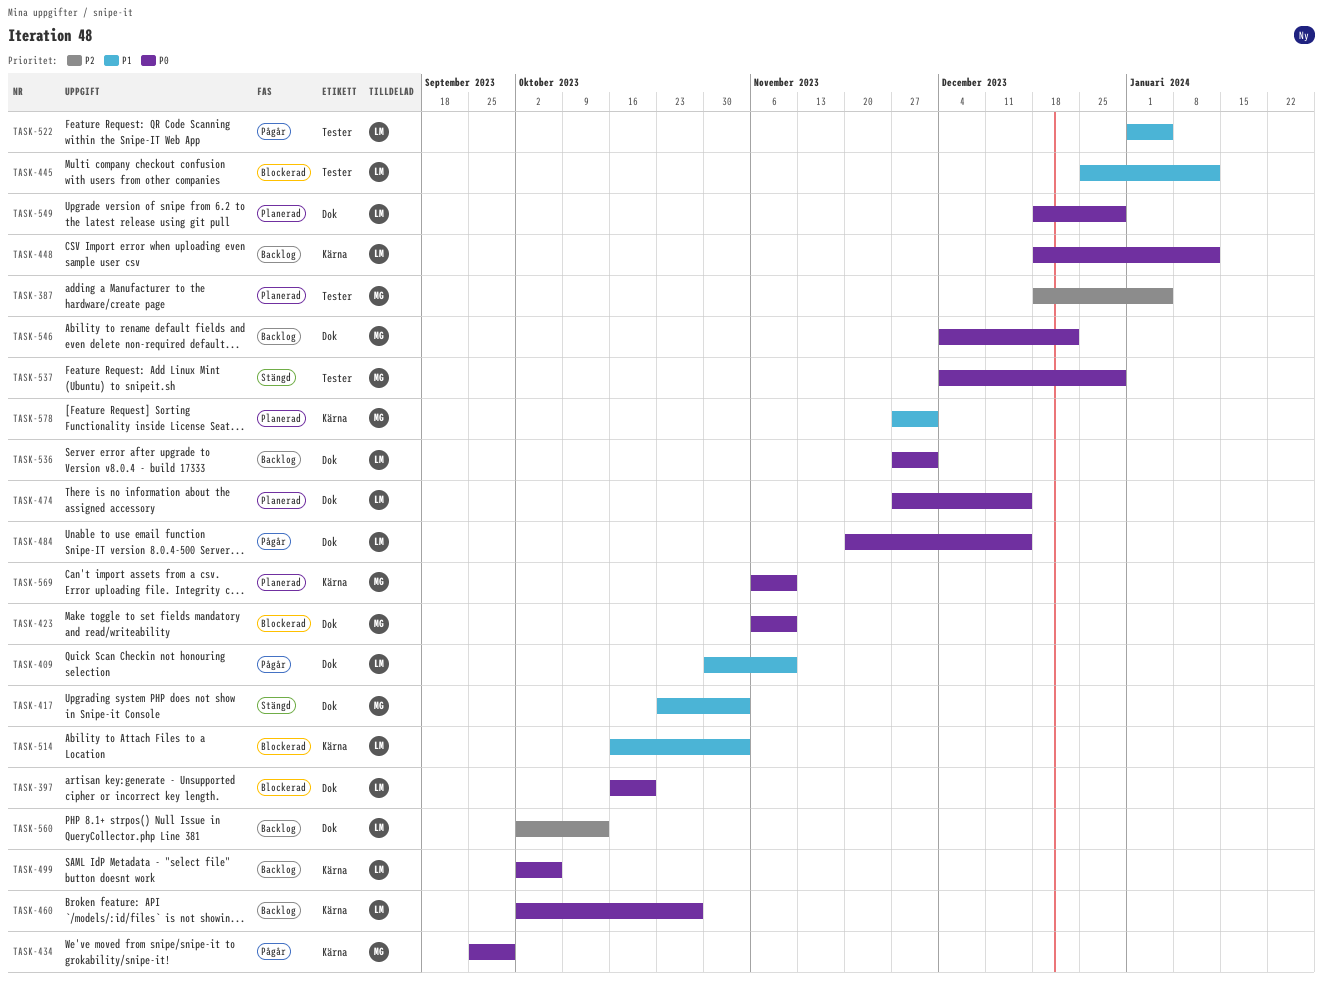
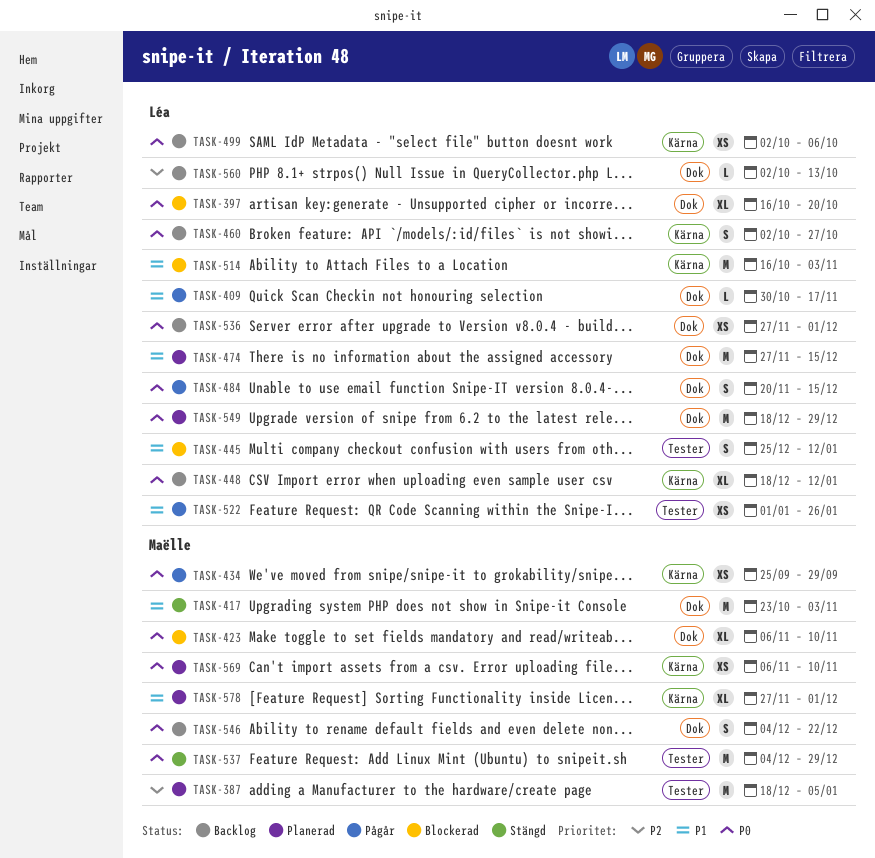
TASK-409, due: Nov 10 -> Nov 17
TASK-474, priority: P0 -> P1
TASK-522, due: Jan 5 -> Jan 26

